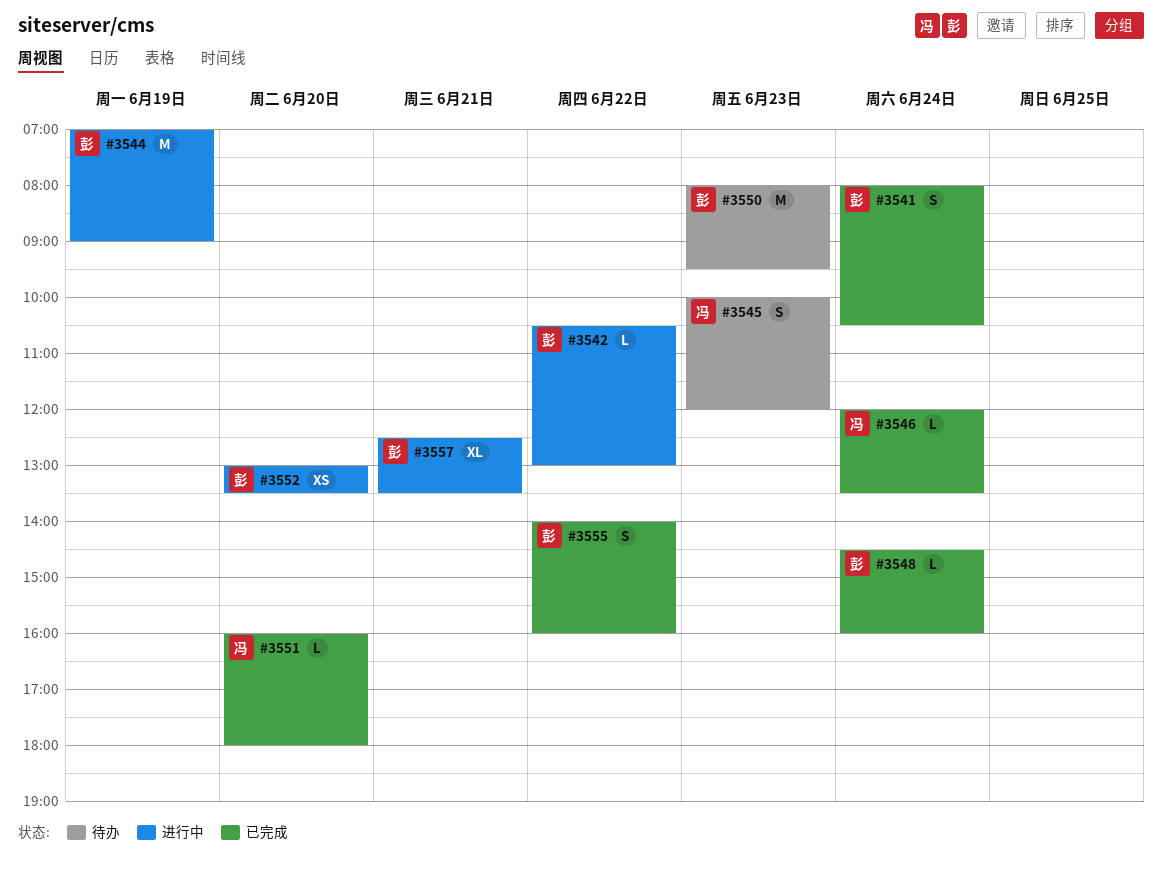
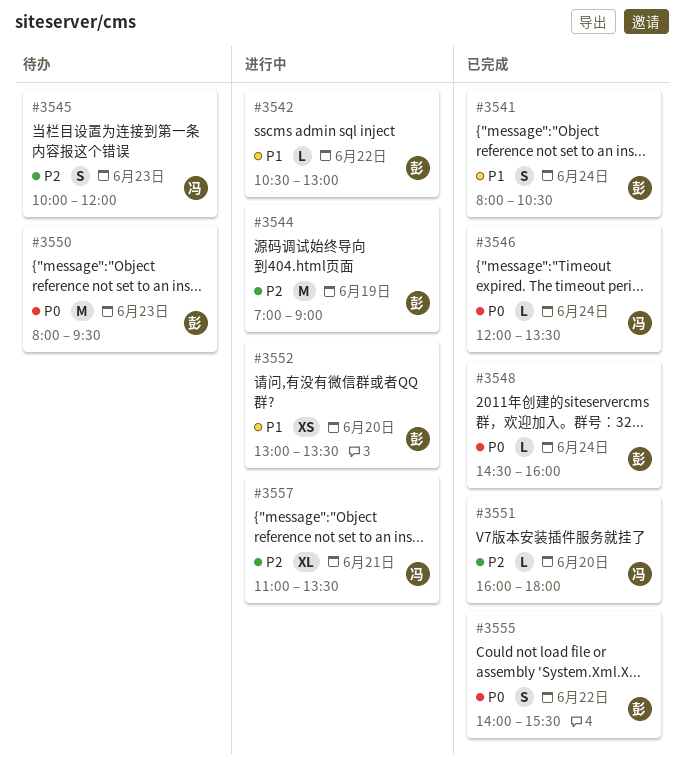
#3555, ends: 16:00 -> 15:30
#3557, owner: 彭 -> 冯
#3557, begins: 12:30 -> 11:00

